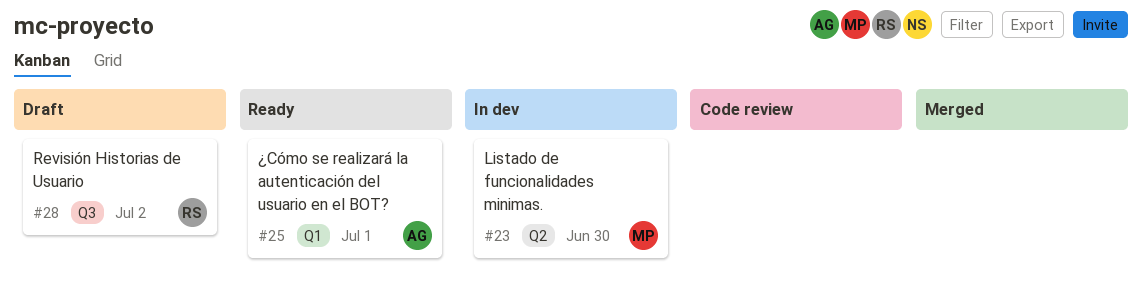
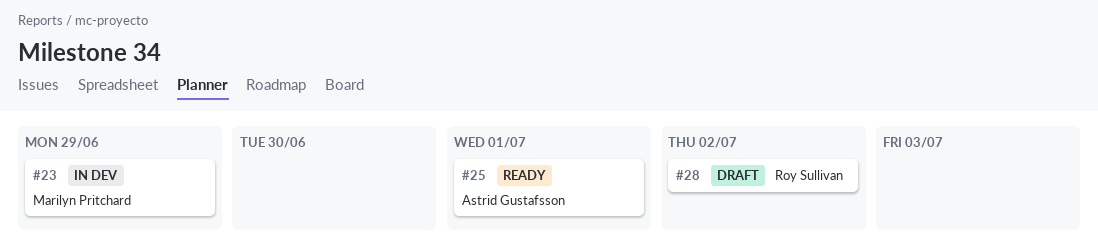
#23, due: Jun 30 -> Jun 29

